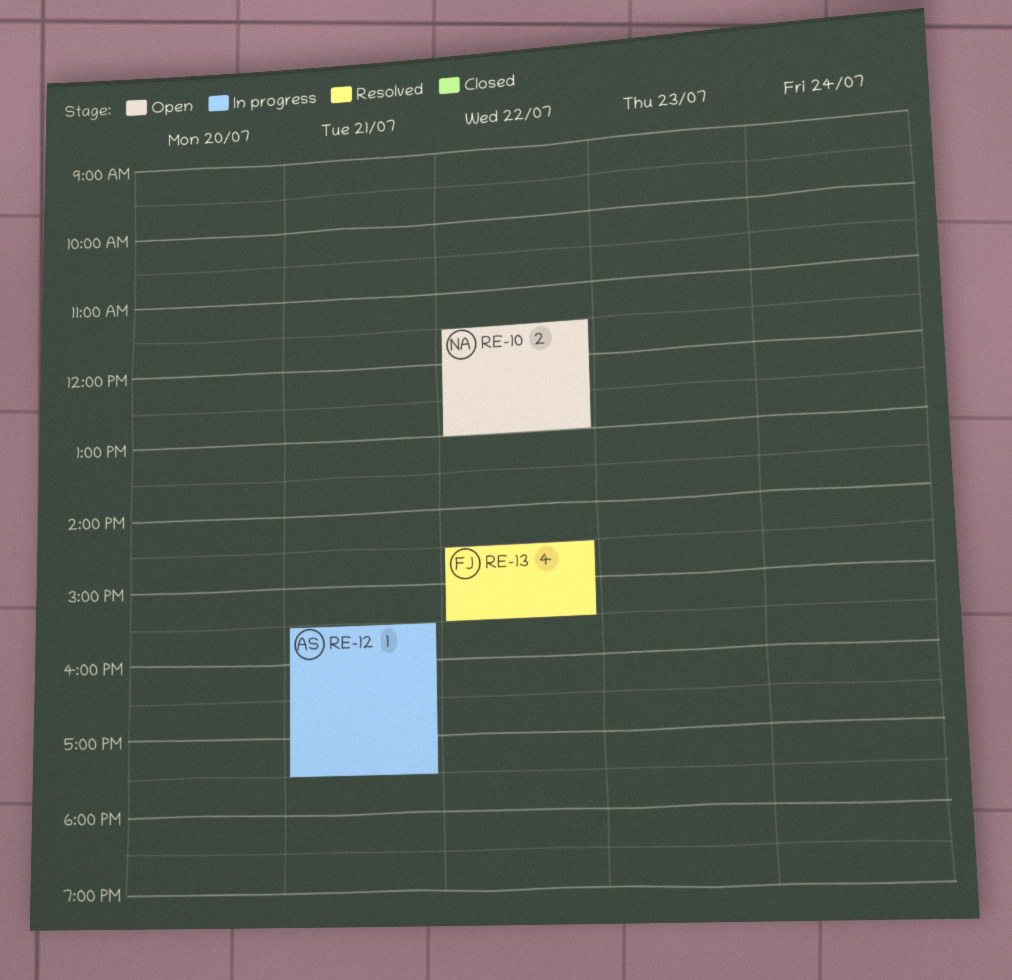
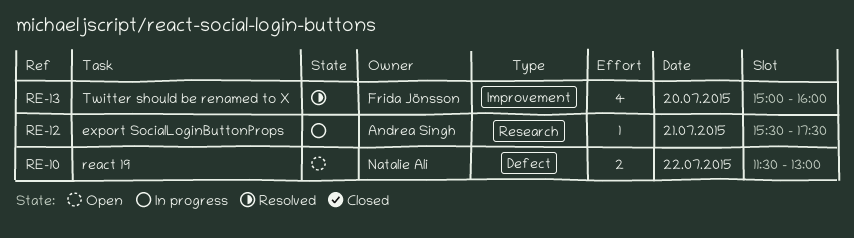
RE-13, day: Jul 22 -> Jul 20
RE-13, begins: 14:30 -> 15:00
RE-13, ends: 15:30 -> 16:00

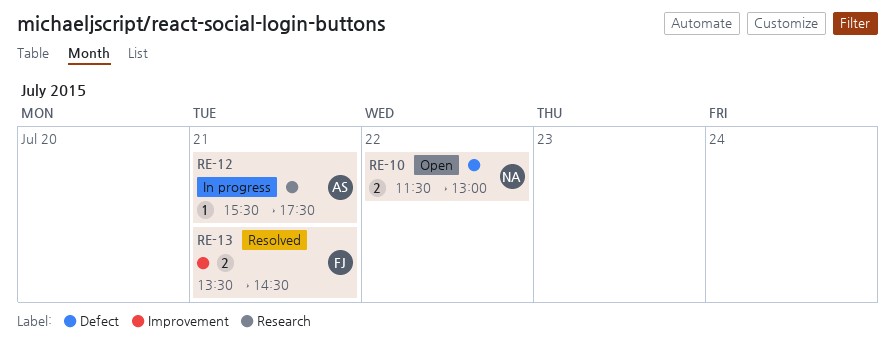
RE-13, estimate: 4 -> 2
RE-13, day: Jul 20 -> Jul 21
RE-13, begins: 15:00 -> 13:30
RE-13, ends: 16:00 -> 14:30

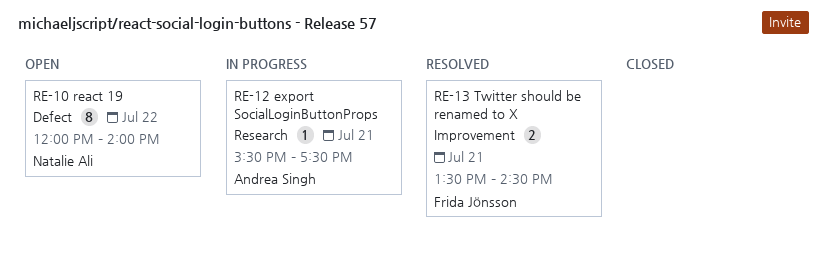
RE-10, estimate: 2 -> 8
RE-10, begins: 11:30 -> 12:00
RE-10, ends: 13:00 -> 14:00

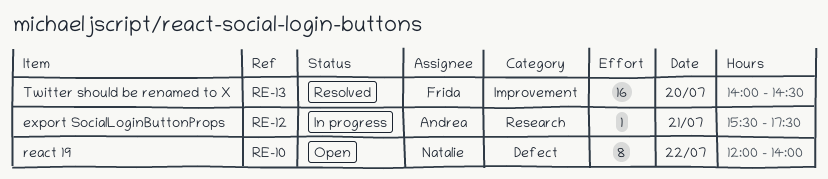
RE-13, estimate: 2 -> 16
RE-13, day: Jul 21 -> Jul 20
RE-13, begins: 13:30 -> 14:00

